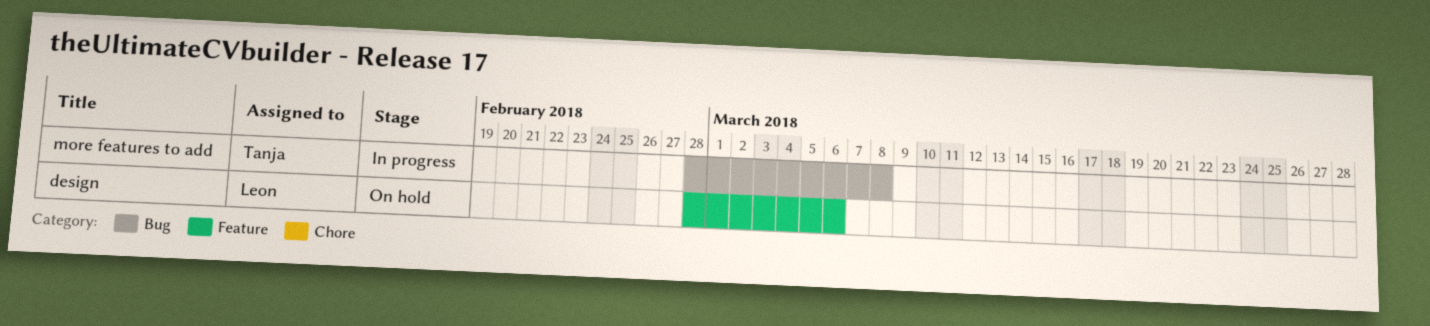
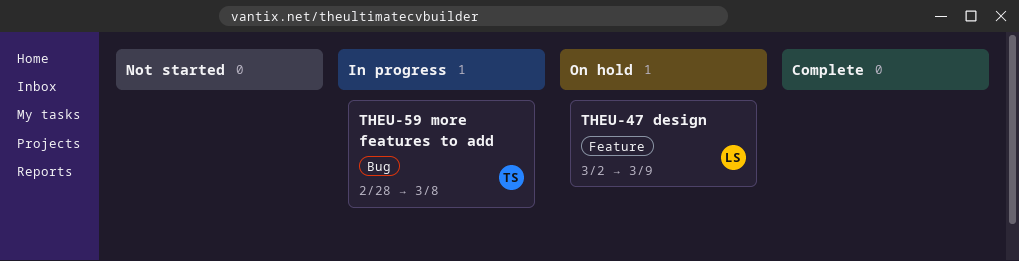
design, start: Feb 28 -> Mar 2
design, due: Mar 6 -> Mar 9

